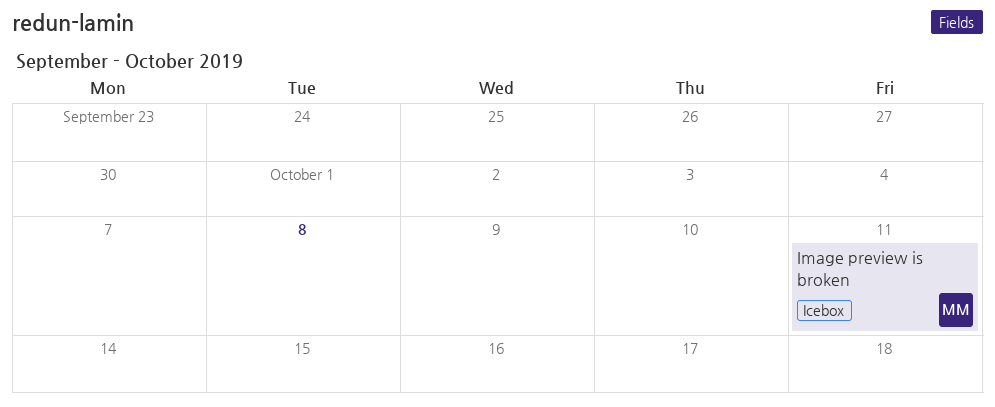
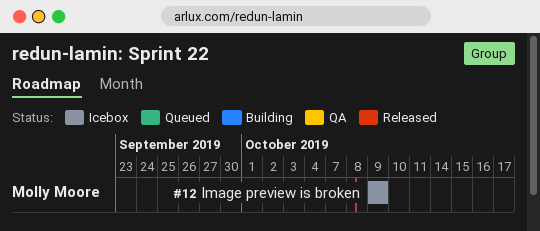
Image preview is broken, due: Oct 11 -> Oct 9

